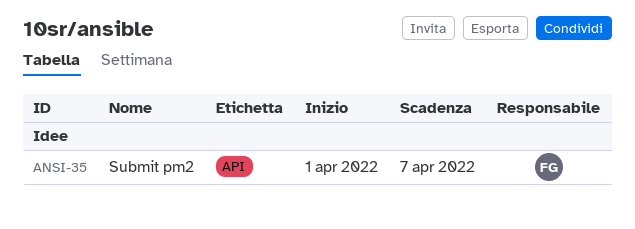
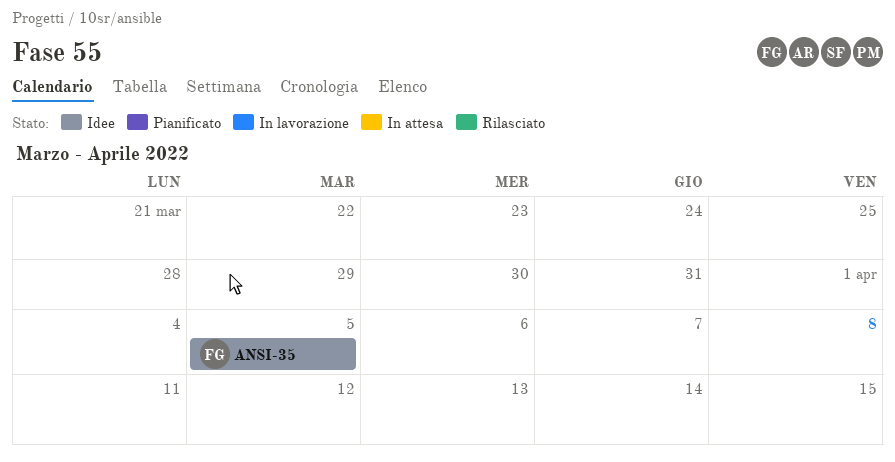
ANSI-35, start: Apr 1 -> Apr 5
ANSI-35, due: Apr 7 -> Apr 5

